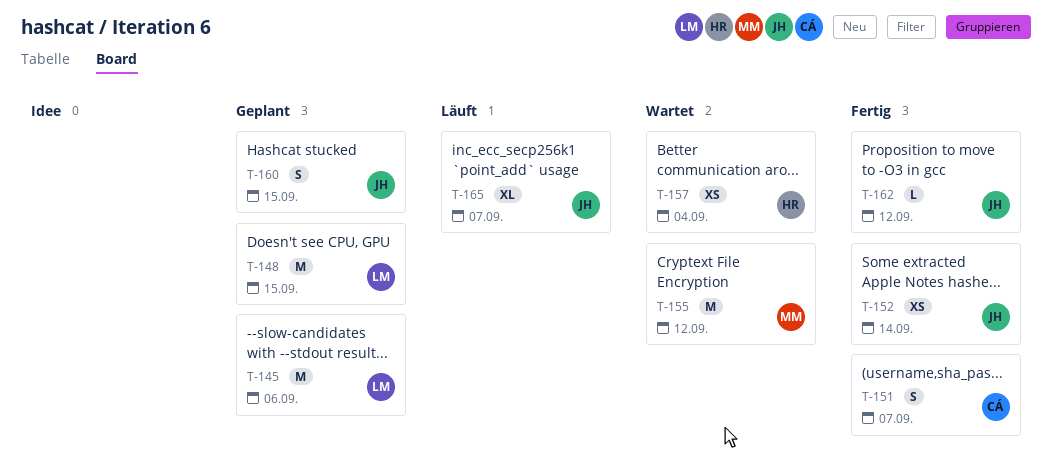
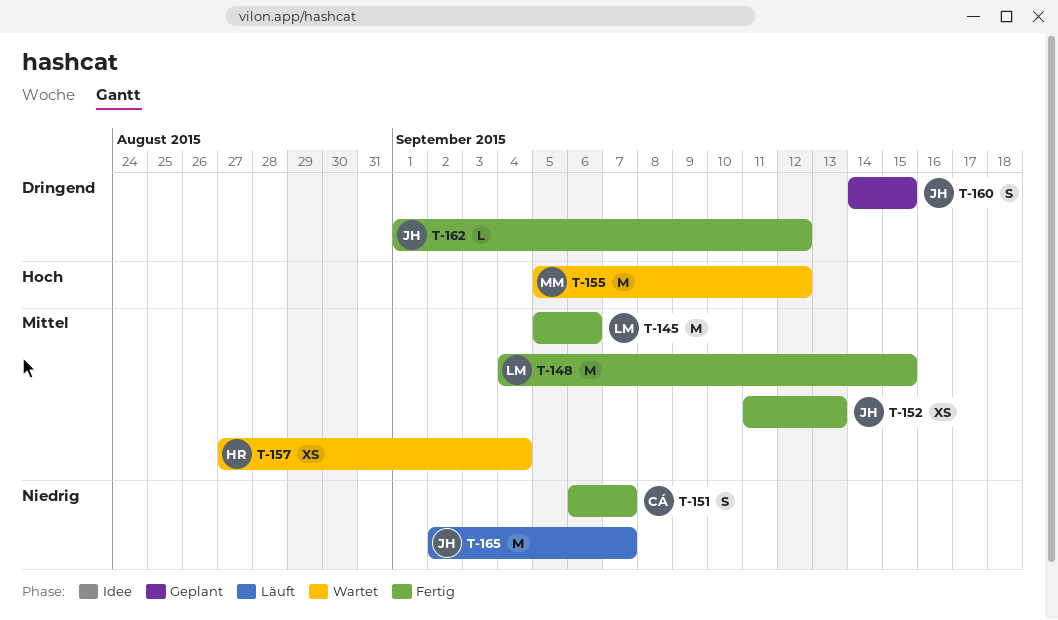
T-145, status: Geplant -> Fertig
T-148, status: Geplant -> Fertig
T-152, due: Sep 14 -> Sep 13
T-165, estimate: XL -> M

